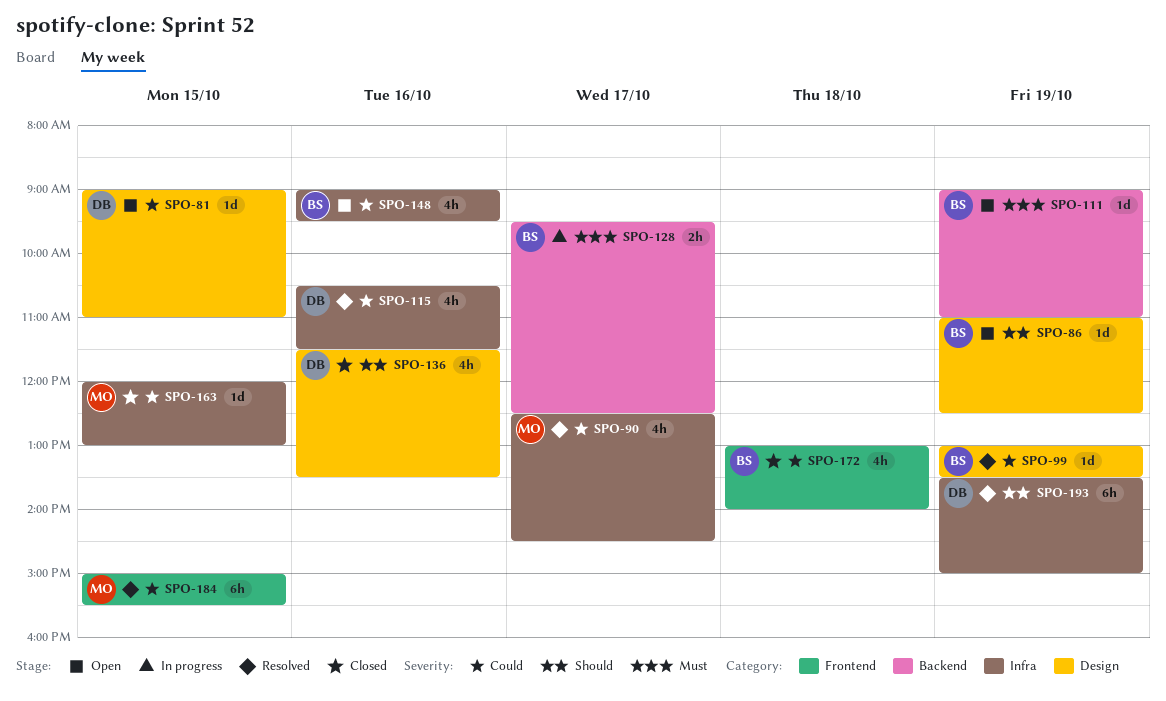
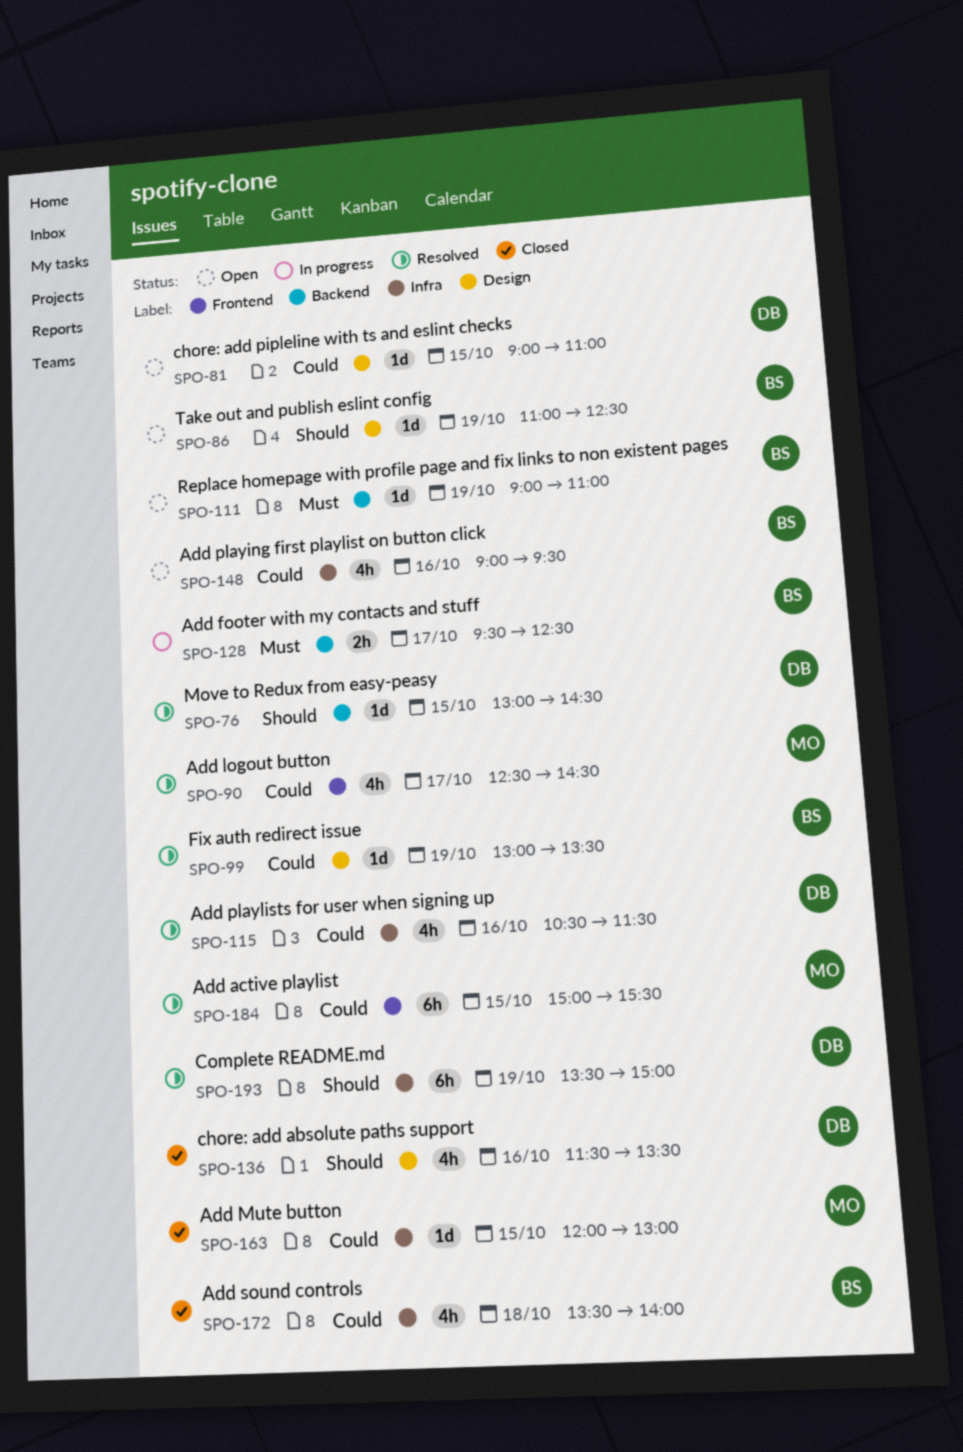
SPO-76: none -> present
SPO-90, label: Infra -> Frontend
SPO-172, label: Frontend -> Infra
SPO-172, begins: 13:00 -> 13:30

